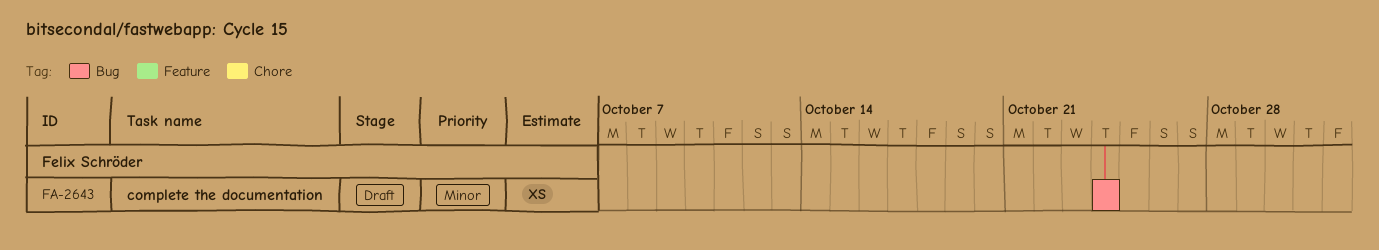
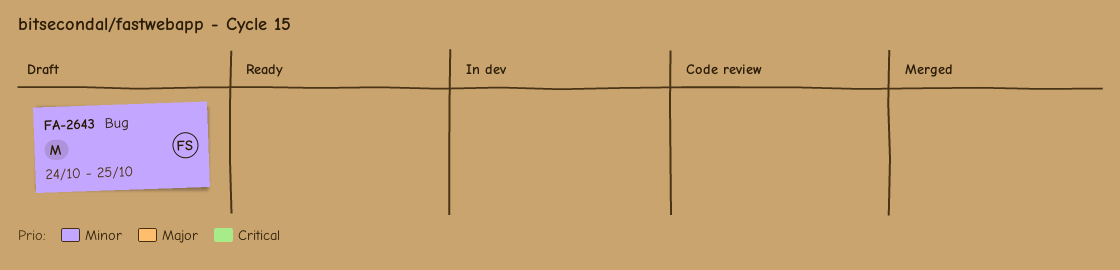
FA-2643, estimate: XS -> M
FA-2643, due: Oct 24 -> Oct 25

